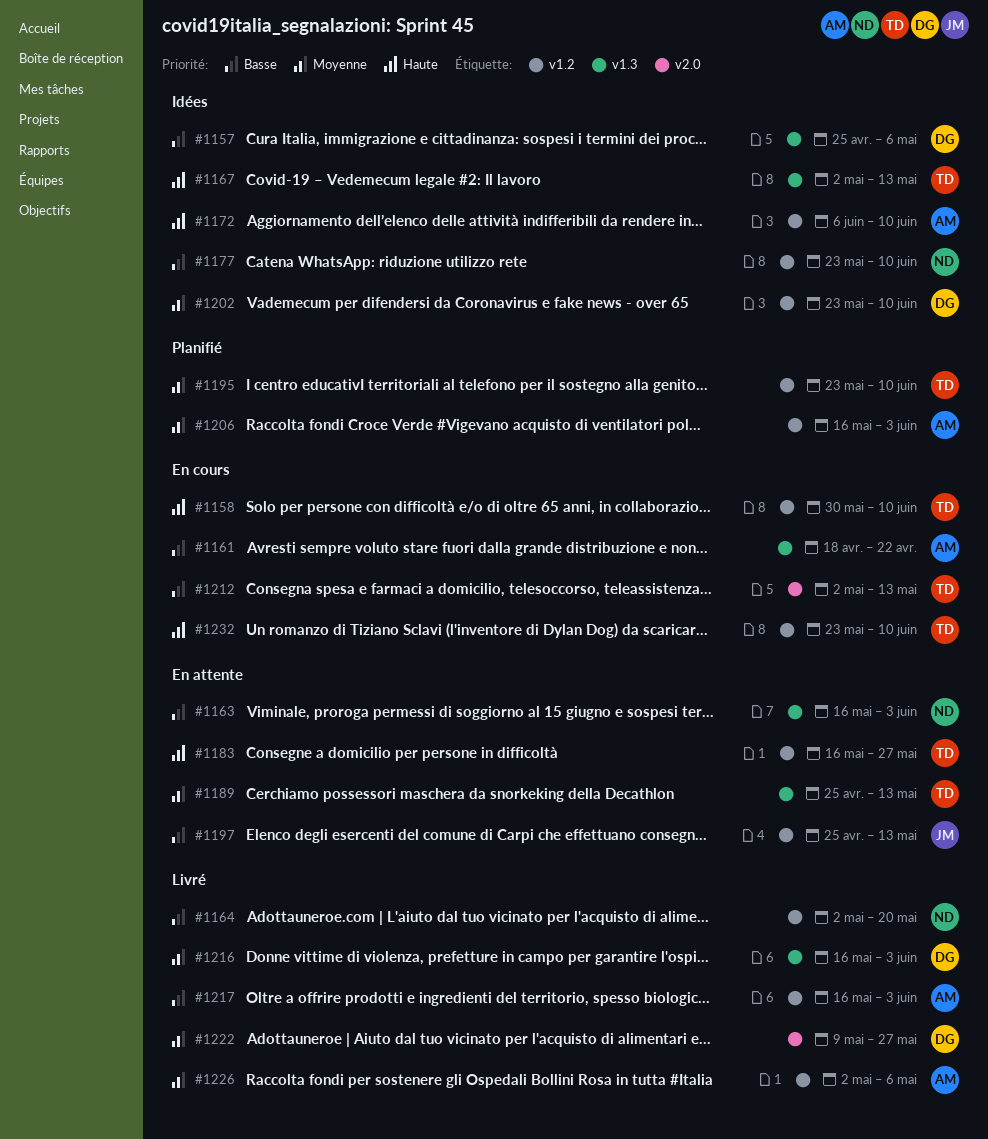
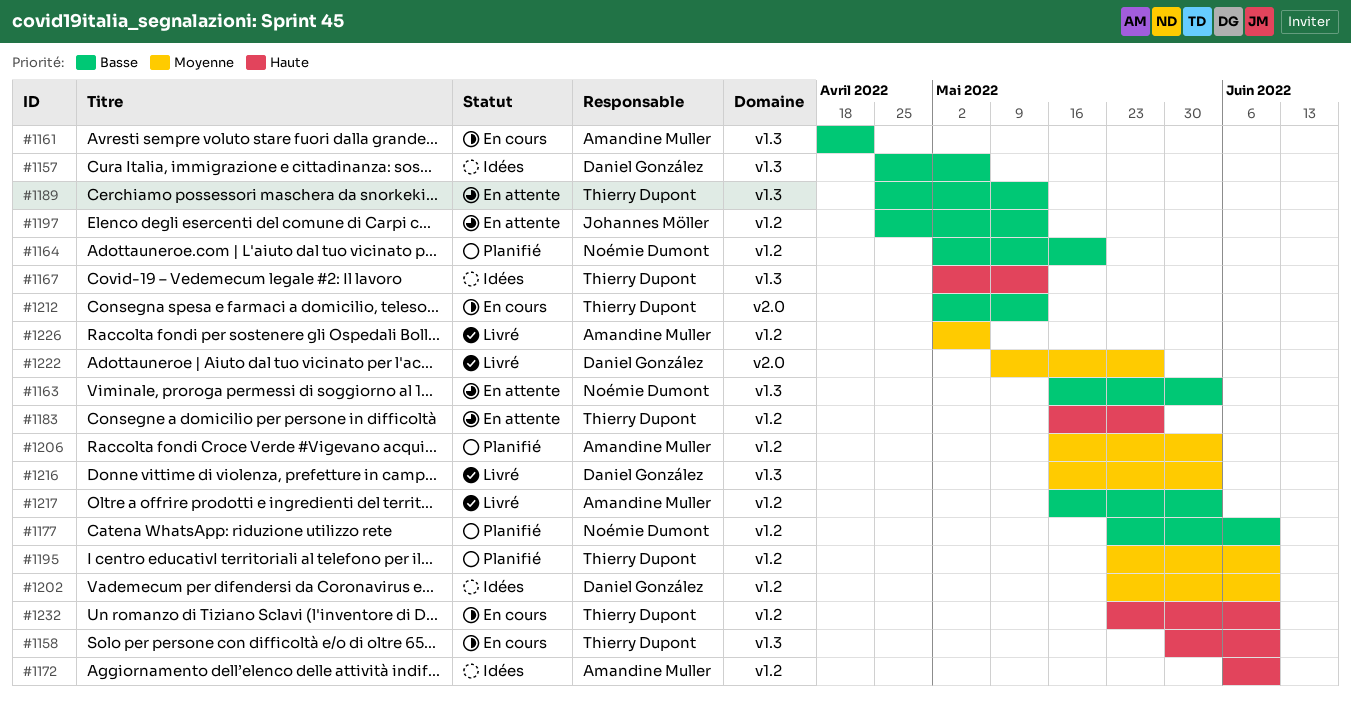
#1158, label: v1.2 -> v1.3
#1164, status: Livré -> Planifié
#1177, status: Idées -> Planifié
#1189, priority: Moyenne -> Basse

